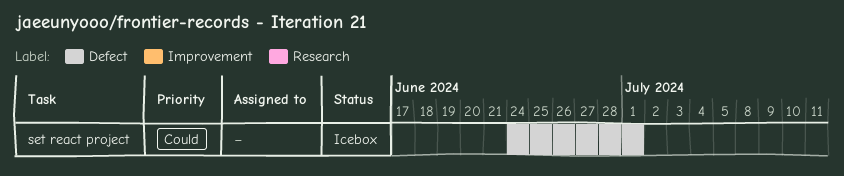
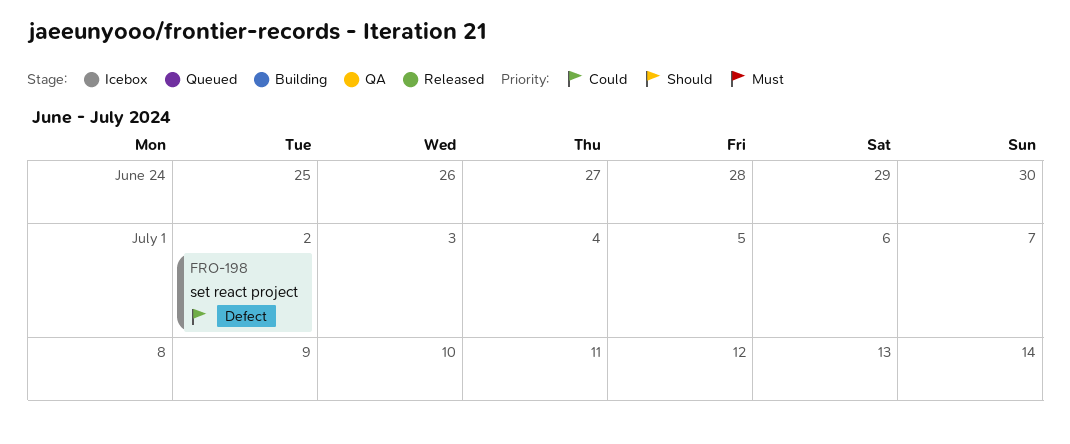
set react project, due: Jul 1 -> Jul 2

